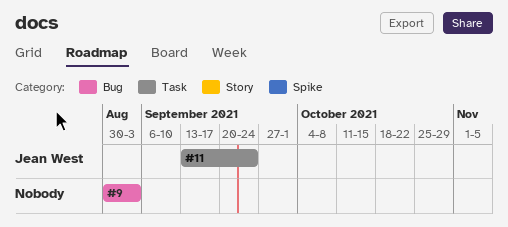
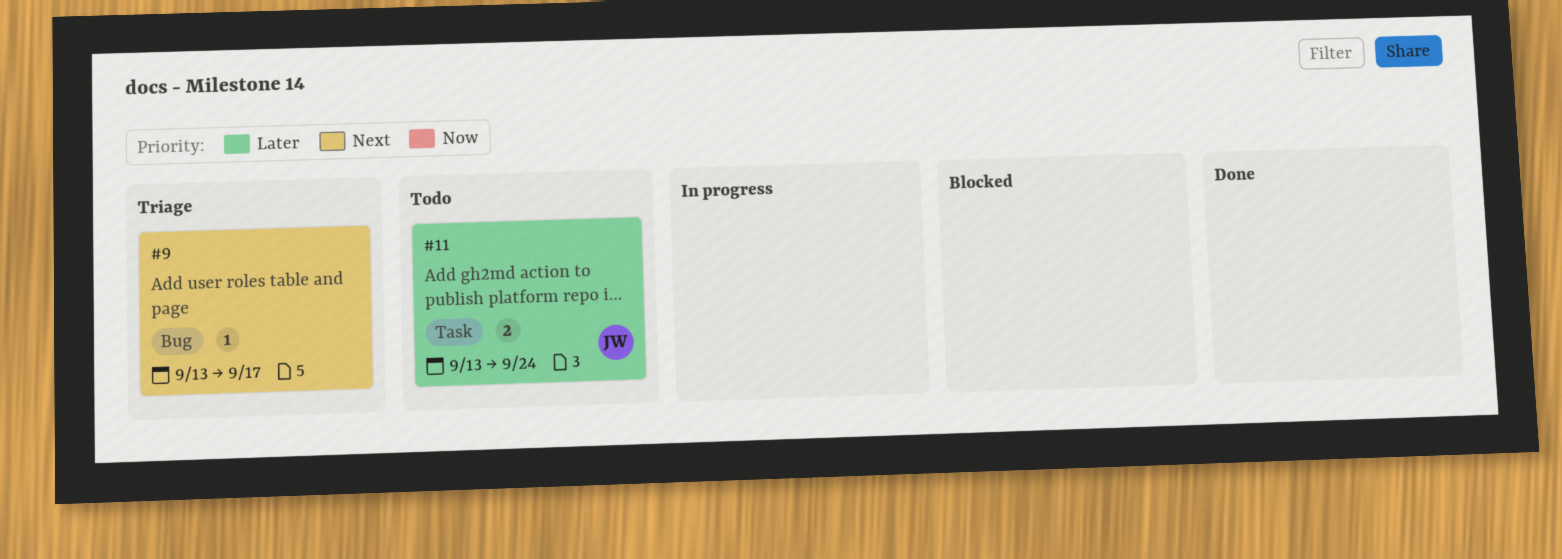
#9, start: Aug 30 -> Sep 13
#9, due: Sep 3 -> Sep 17

